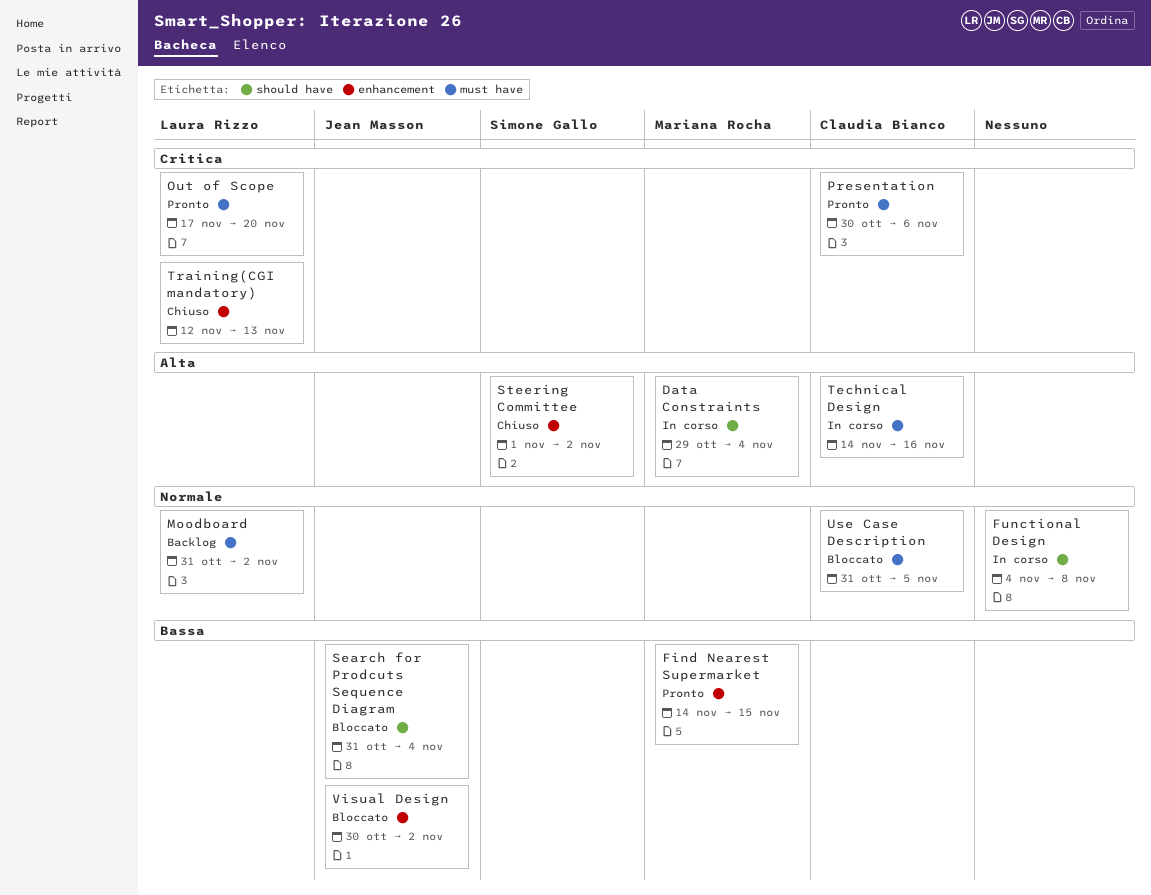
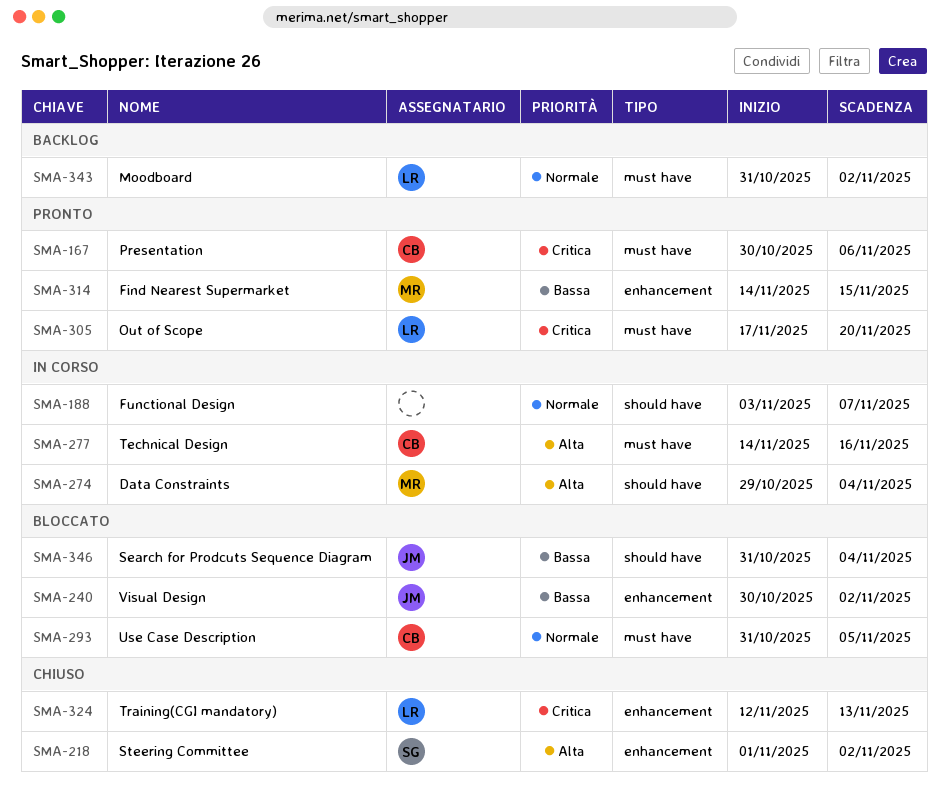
Functional Design, start: Nov 4 -> Nov 3
Functional Design, due: Nov 8 -> Nov 7

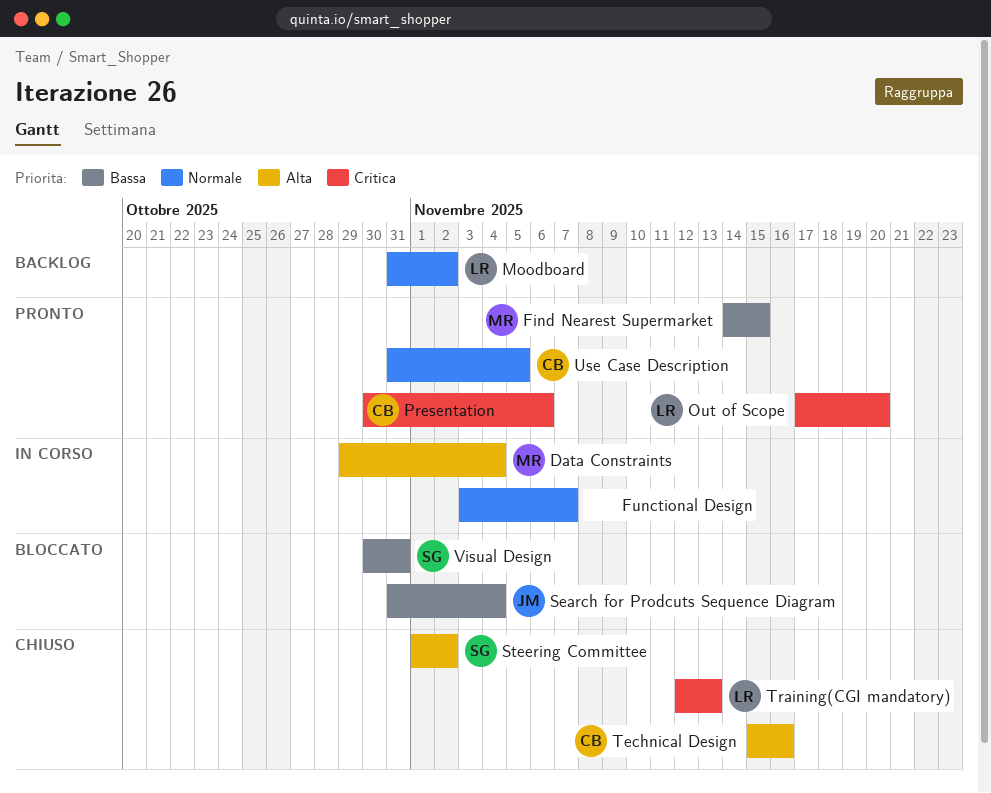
Technical Design, status: In corso -> Chiuso
Technical Design, start: Nov 14 -> Nov 15
Use Case Description, status: Bloccato -> Pronto
Visual Design, owner: JM -> SG
Visual Design, due: Nov 2 -> Oct 31

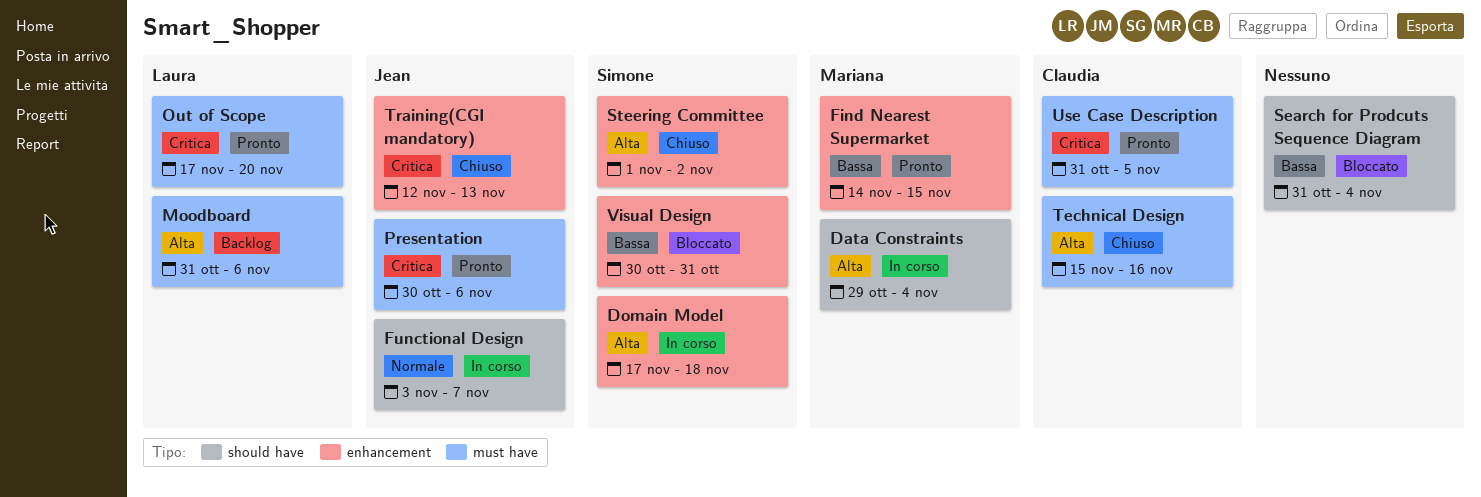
Domain Model: none -> present
Functional Design, owner: none -> Jean
Moodboard, priority: Normale -> Alta
Moodboard, due: Nov 2 -> Nov 6
Presentation, owner: Claudia -> Jean
Search for Prodcuts Sequence Diagram, owner: Jean -> none
Training(CGI mandatory), owner: Laura -> Jean
Use Case Description, priority: Normale -> Critica

